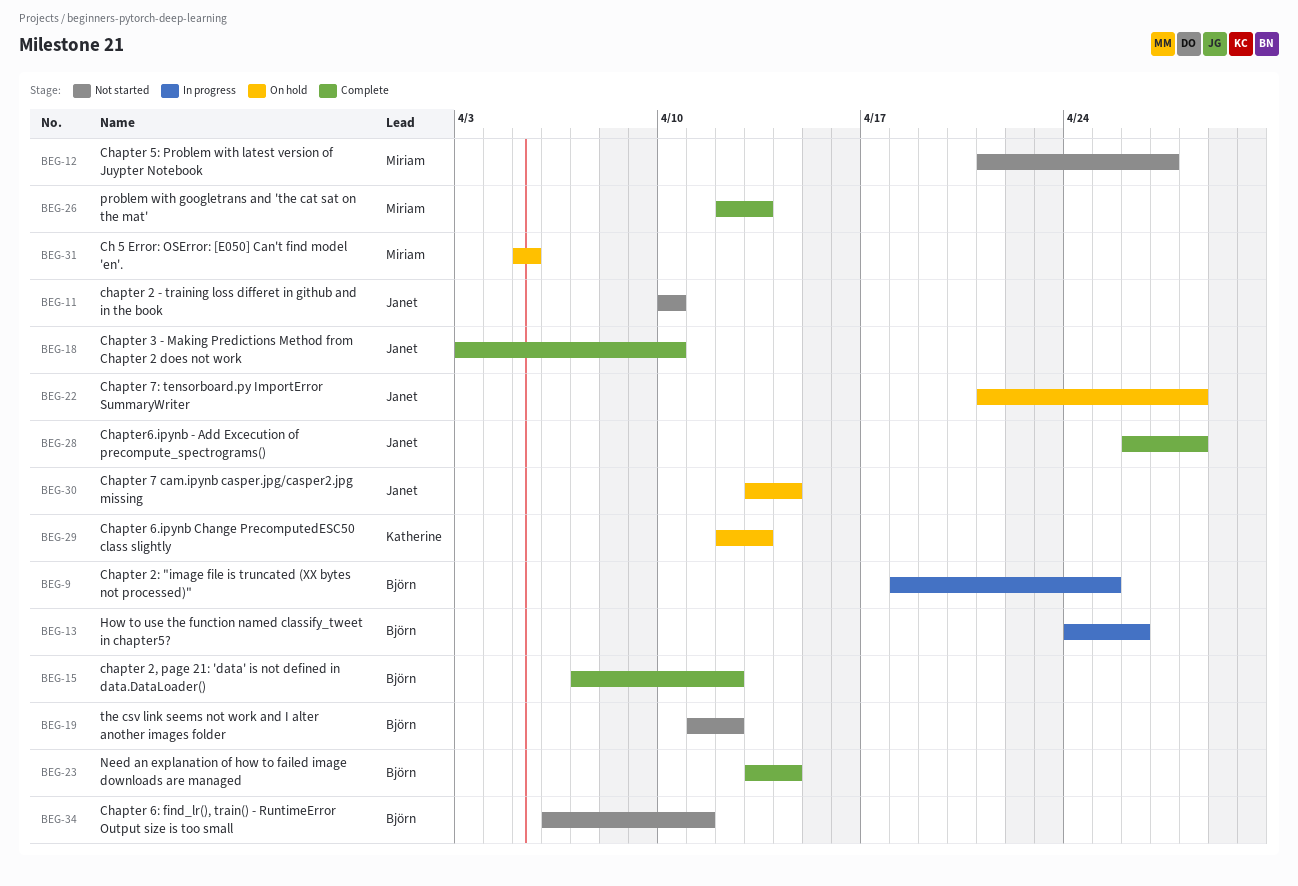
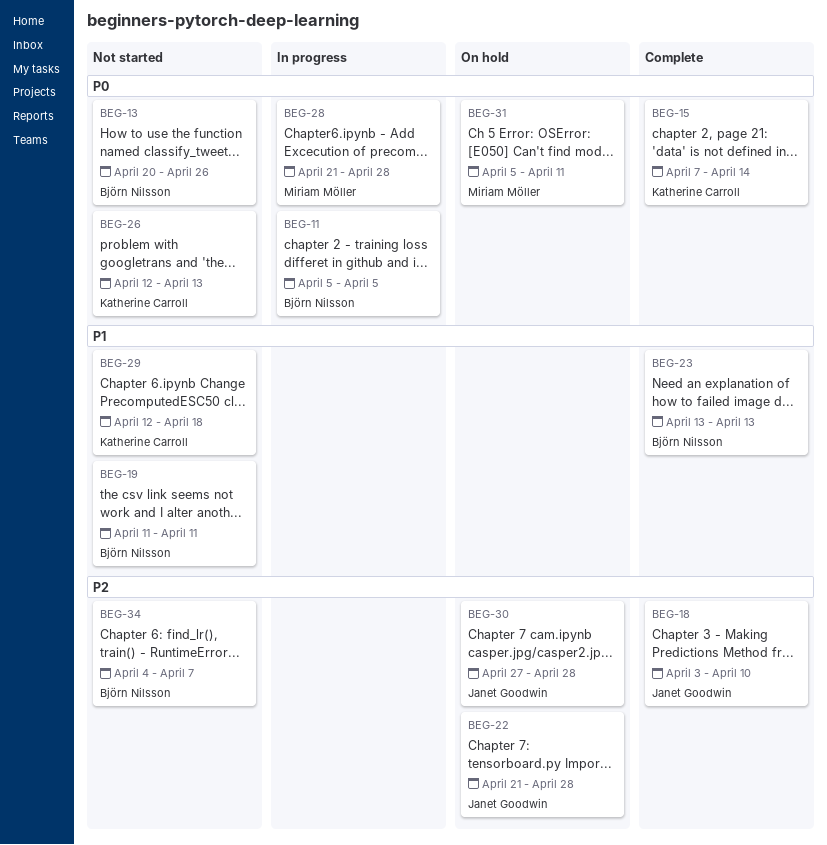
BEG-9: present -> none
BEG-11, status: Not started -> In progress
BEG-11, owner: Janet Goodwin -> Björn Nilsson
BEG-11, start: Apr 10 -> Apr 5
BEG-11, due: Apr 10 -> Apr 5
BEG-12: present -> none
BEG-13, status: In progress -> Not started
BEG-13, start: Apr 24 -> Apr 20
BEG-15, owner: Björn Nilsson -> Katherine Carroll
BEG-15, due: Apr 12 -> Apr 14
BEG-19, due: Apr 12 -> Apr 11
BEG-23, due: Apr 14 -> Apr 13
BEG-26, status: Complete -> Not started
BEG-26, owner: Miriam Möller -> Katherine Carroll
BEG-28, status: Complete -> In progress
BEG-28, owner: Janet Goodwin -> Miriam Möller
BEG-28, start: Apr 26 -> Apr 21
BEG-29, status: On hold -> Not started
BEG-29, due: Apr 13 -> Apr 18
BEG-30, start: Apr 13 -> Apr 27
BEG-30, due: Apr 14 -> Apr 28
BEG-31, due: Apr 5 -> Apr 11
BEG-34, start: Apr 6 -> Apr 4
BEG-34, due: Apr 11 -> Apr 7

